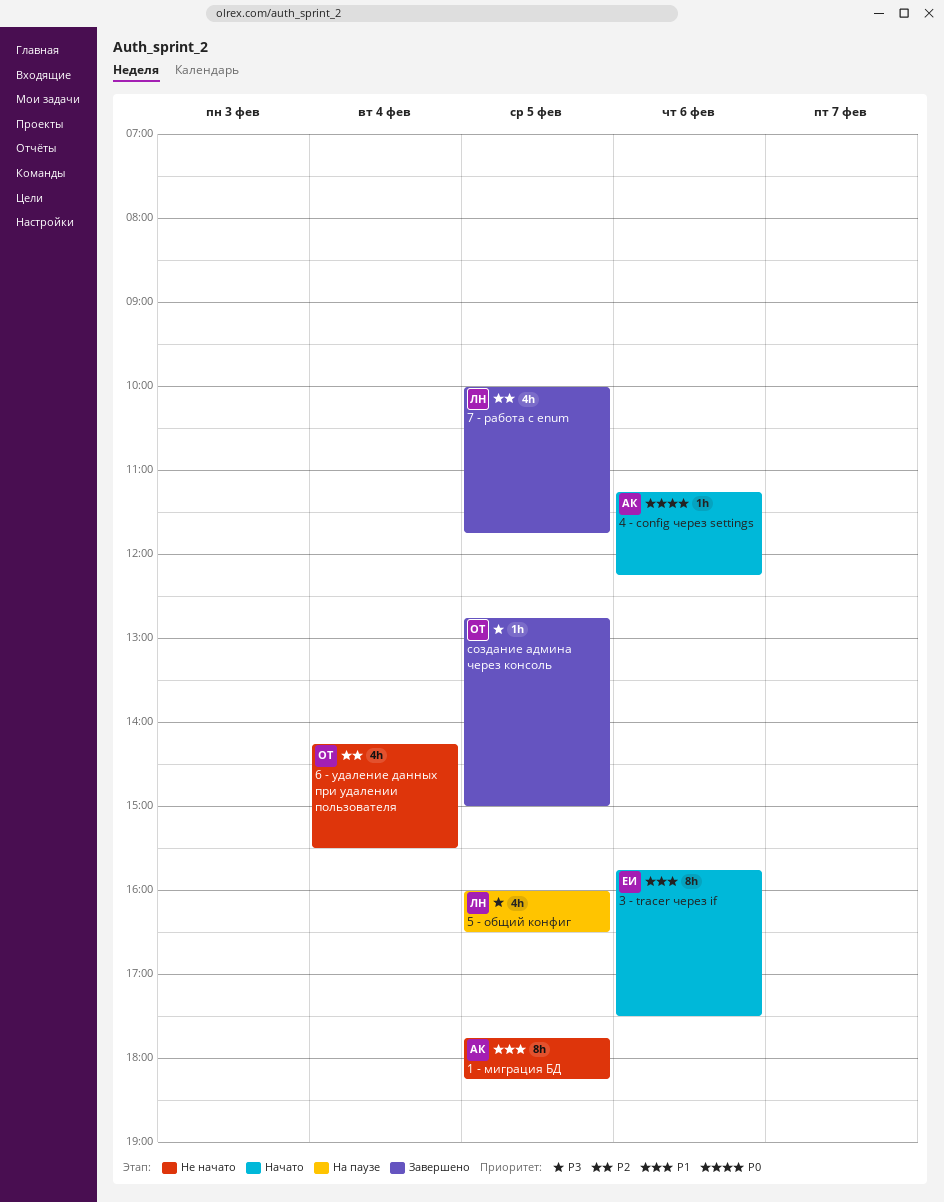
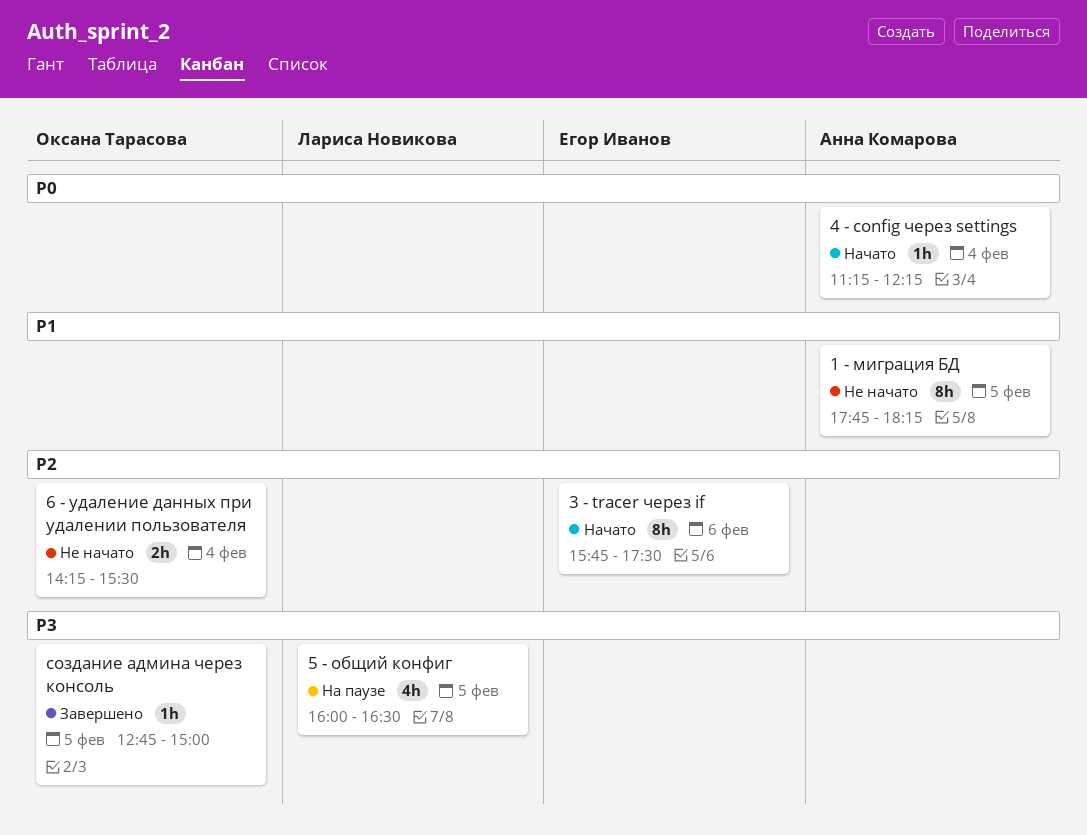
3 - tracer через if, priority: P1 -> P2
4 - config через settings, day: Feb 6 -> Feb 4
6 - удаление данных при удалении пользователя, estimate: 4h -> 2h
7 - работа с enum: present -> none

